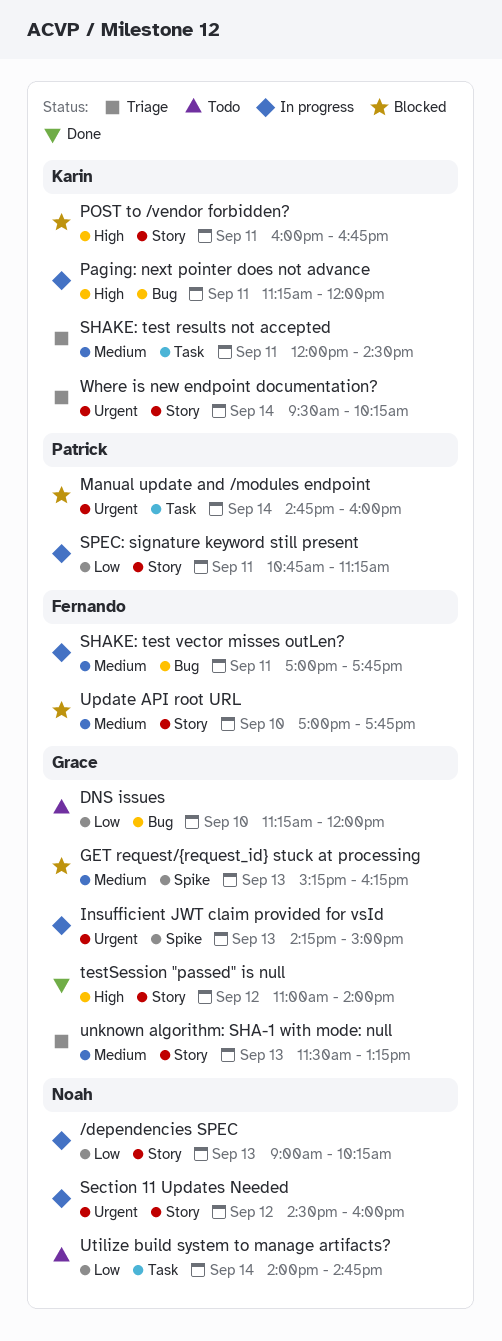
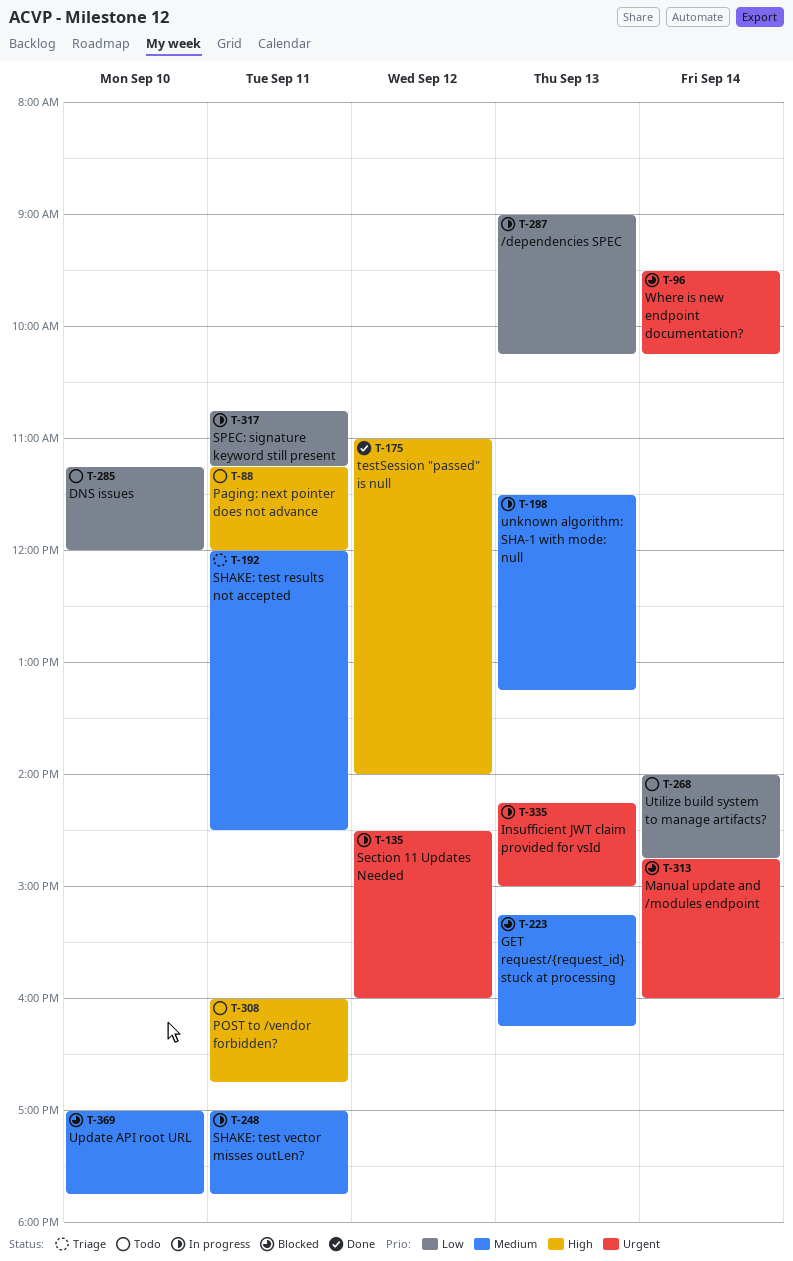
Paging: next pointer does not advance, status: In progress -> Todo
POST to /vendor forbidden?, status: Blocked -> Todo
unknown algorithm: SHA-1 with mode: null, status: Triage -> In progress
Where is new endpoint documentation?, status: Triage -> Blocked

